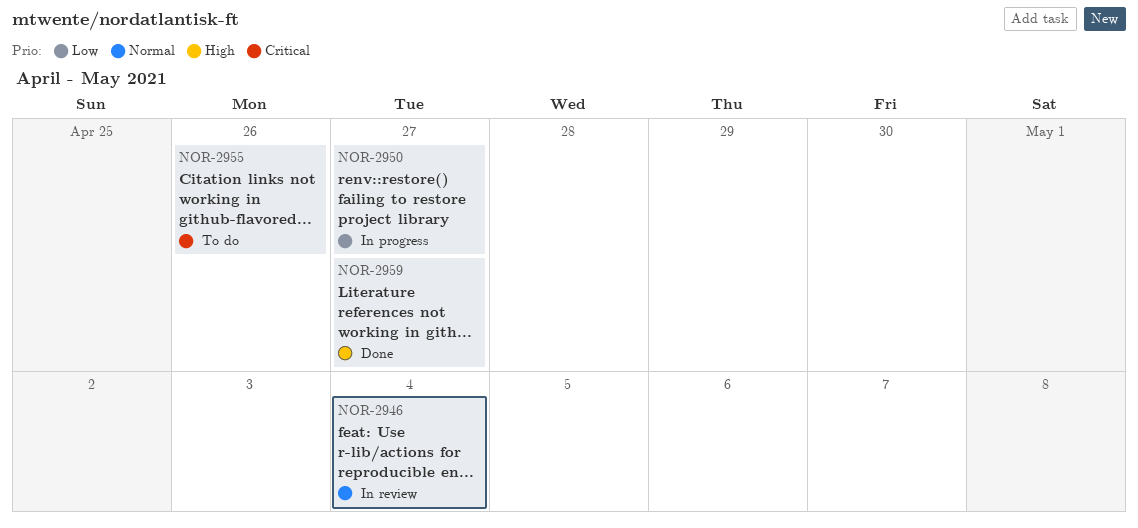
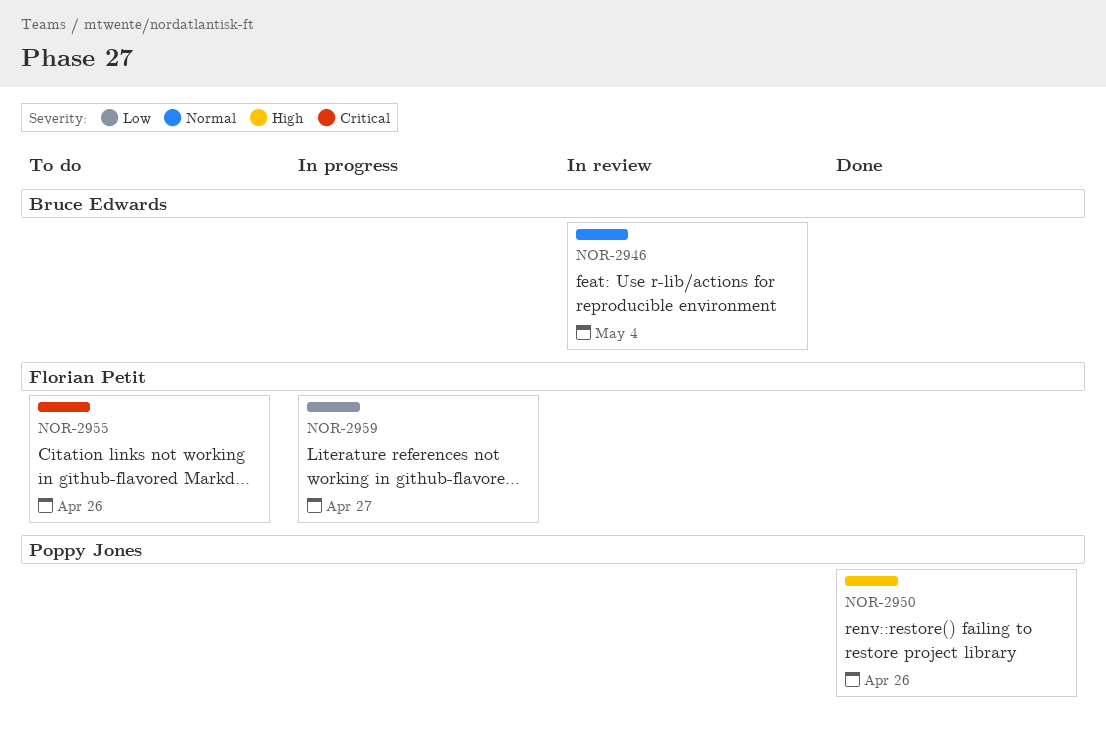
NOR-2950, status: In progress -> Done
NOR-2950, priority: Low -> High
NOR-2950, due: Apr 27 -> Apr 26
NOR-2959, status: Done -> In progress
NOR-2959, priority: High -> Low

